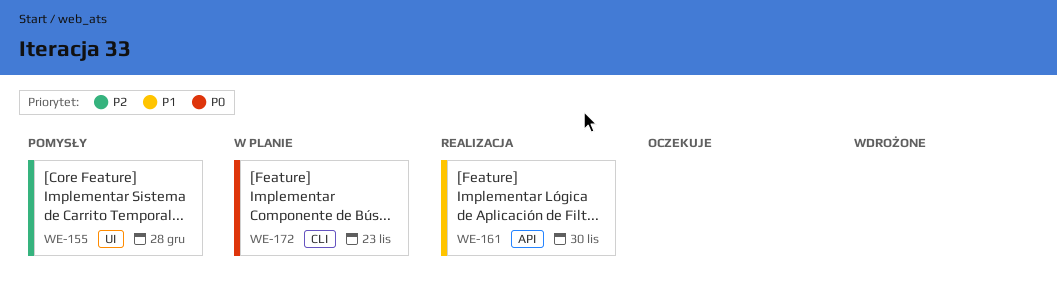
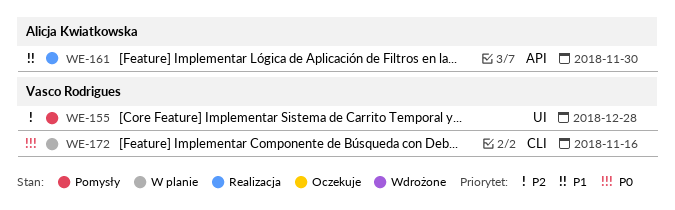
WE-172, due: Nov 23 -> Nov 16

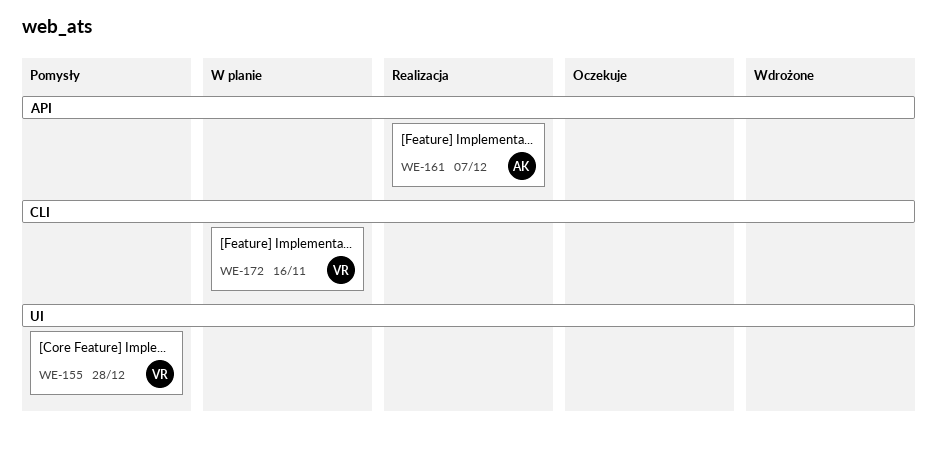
WE-161, due: Nov 30 -> Dec 7

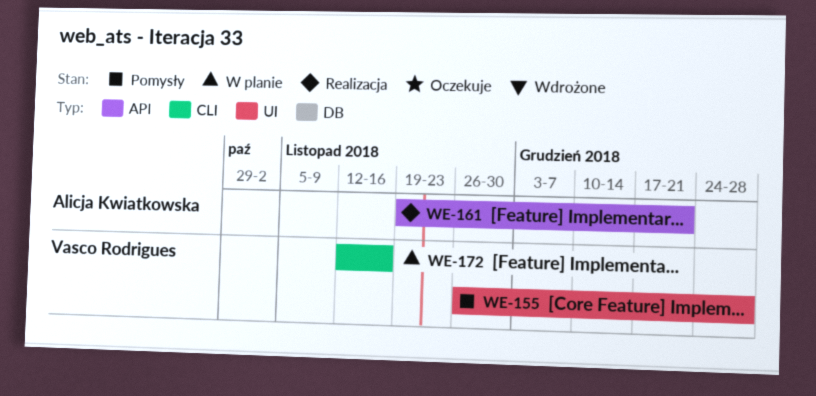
WE-161, due: Dec 7 -> Dec 21

